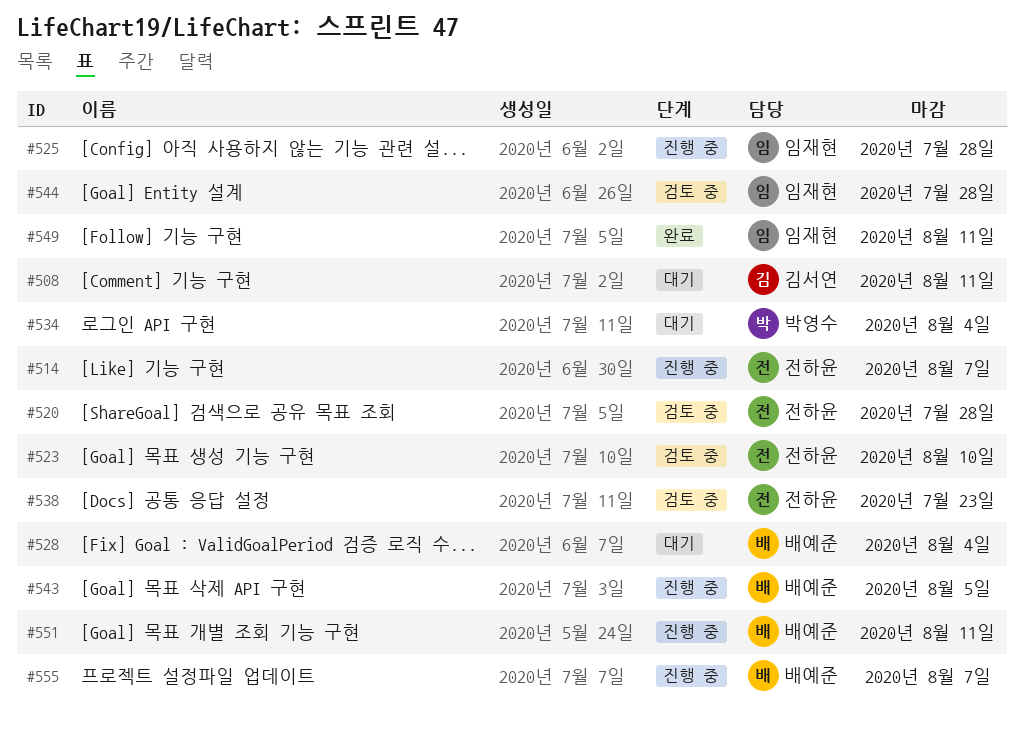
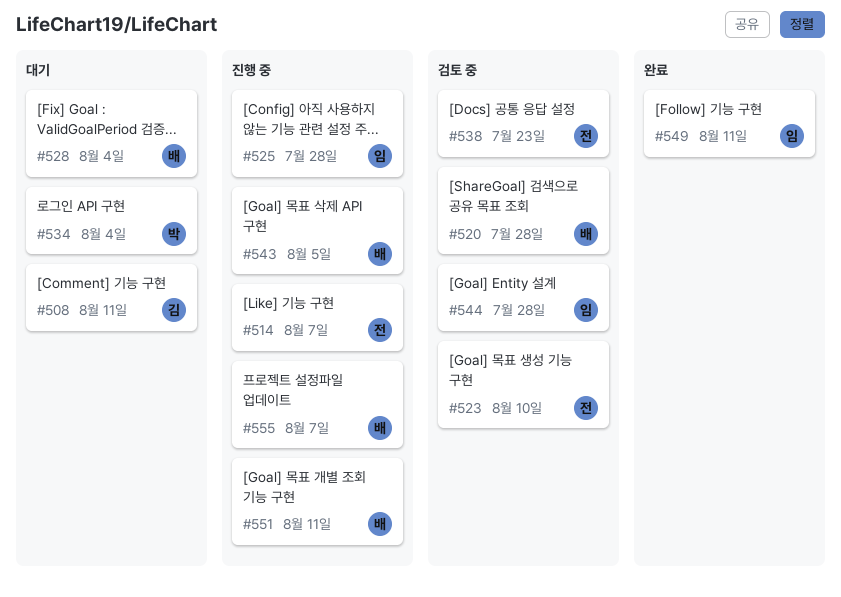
#520, owner: 전하윤 -> 배예준

